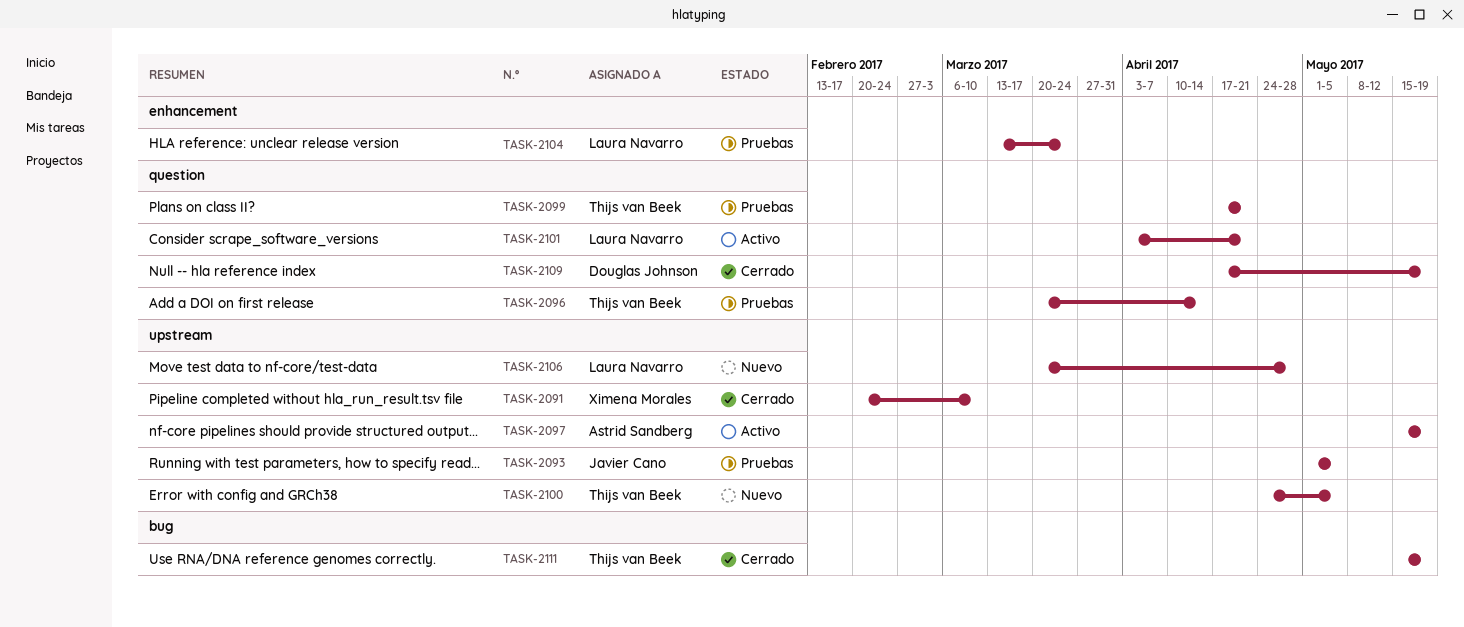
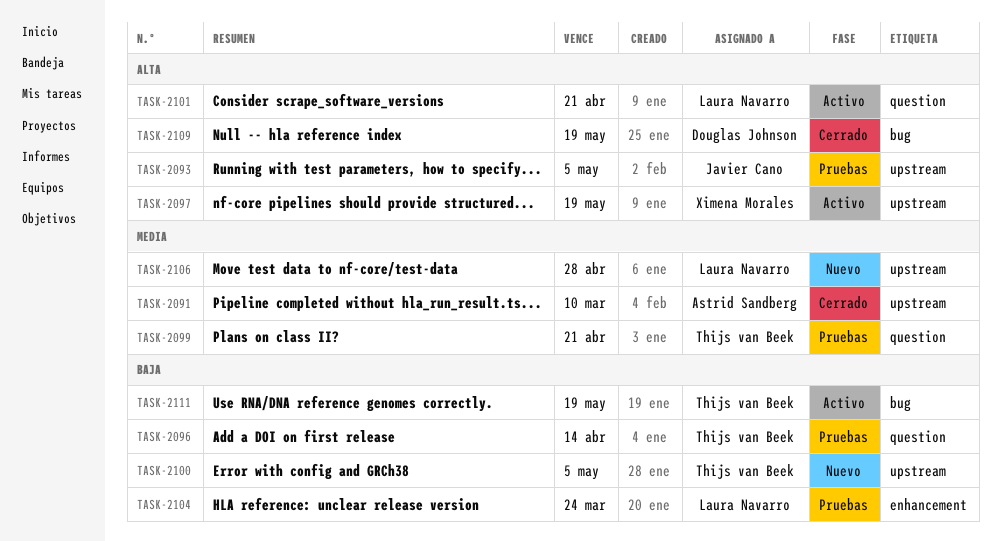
TASK-2091, owner: Ximena Morales -> Astrid Sandberg
TASK-2097, owner: Astrid Sandberg -> Ximena Morales
TASK-2109, label: question -> bug
TASK-2111, status: Cerrado -> Activo

